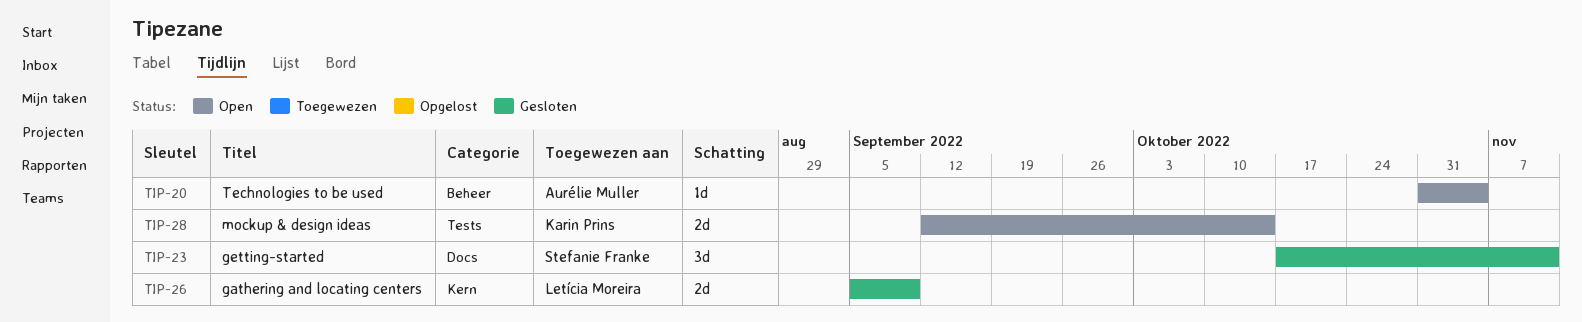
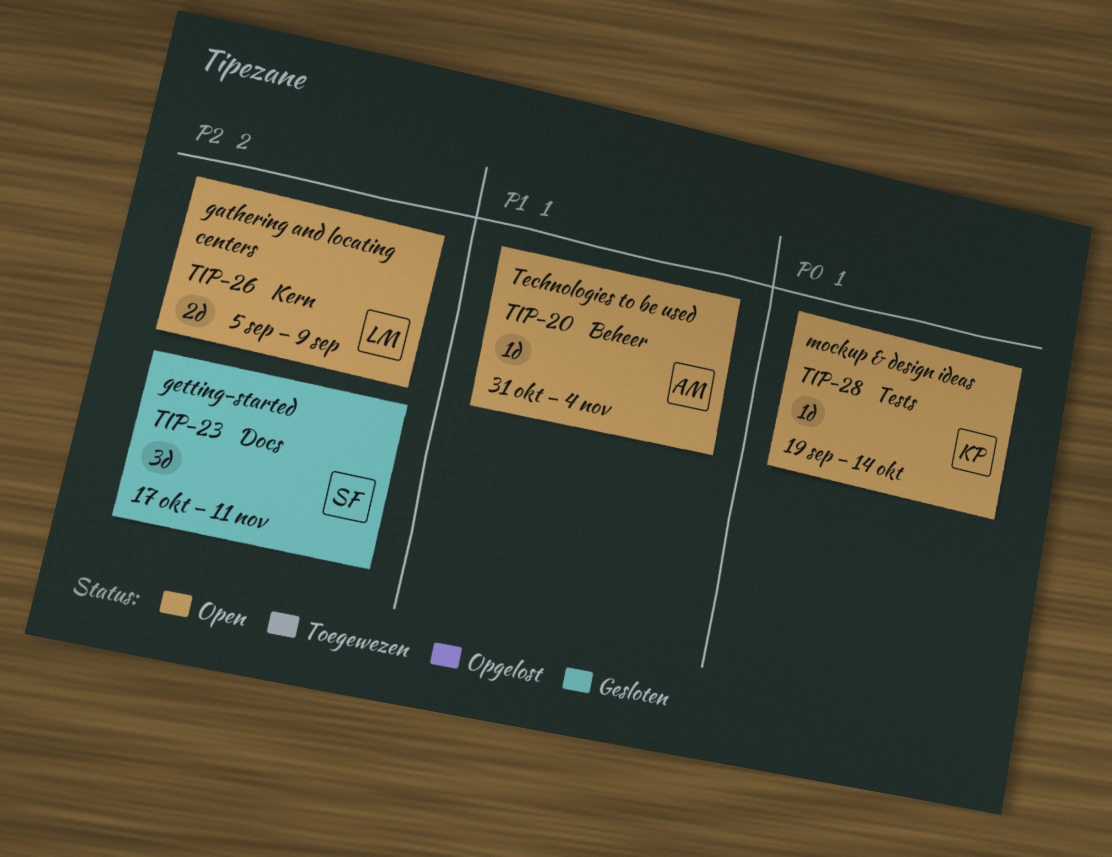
TIP-26, status: Gesloten -> Open
TIP-28, estimate: 2d -> 1d
TIP-28, start: Sep 12 -> Sep 19

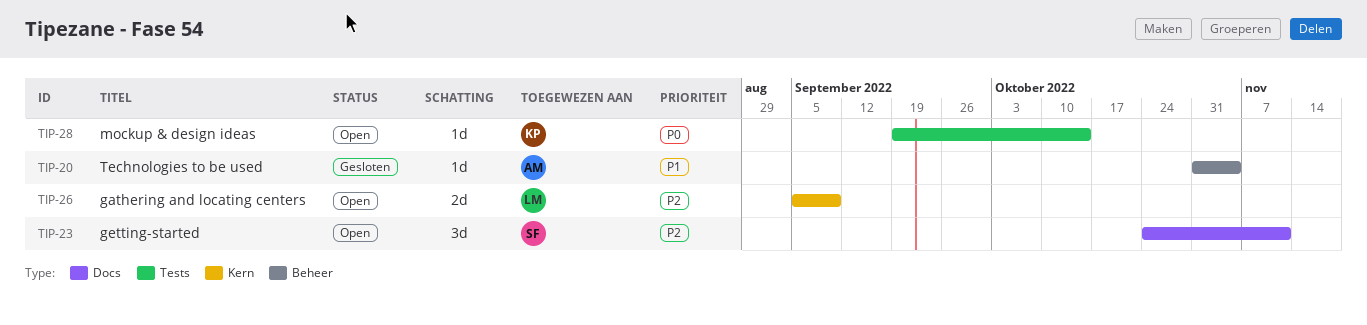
TIP-20, status: Open -> Gesloten
TIP-23, status: Gesloten -> Open
TIP-23, start: Oct 17 -> Oct 24

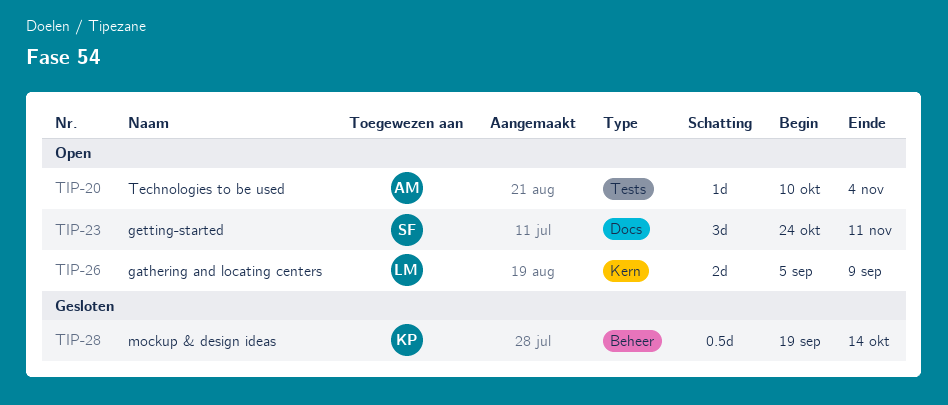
TIP-20, status: Gesloten -> Open
TIP-20, label: Beheer -> Tests
TIP-20, start: Oct 31 -> Oct 10
TIP-28, status: Open -> Gesloten
TIP-28, label: Tests -> Beheer
TIP-28, estimate: 1d -> 0.5d

